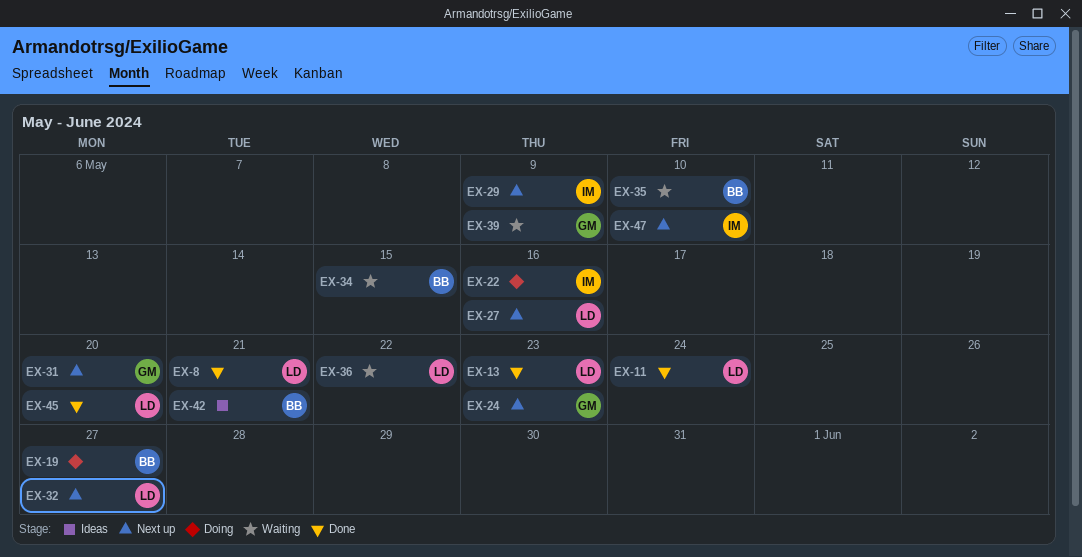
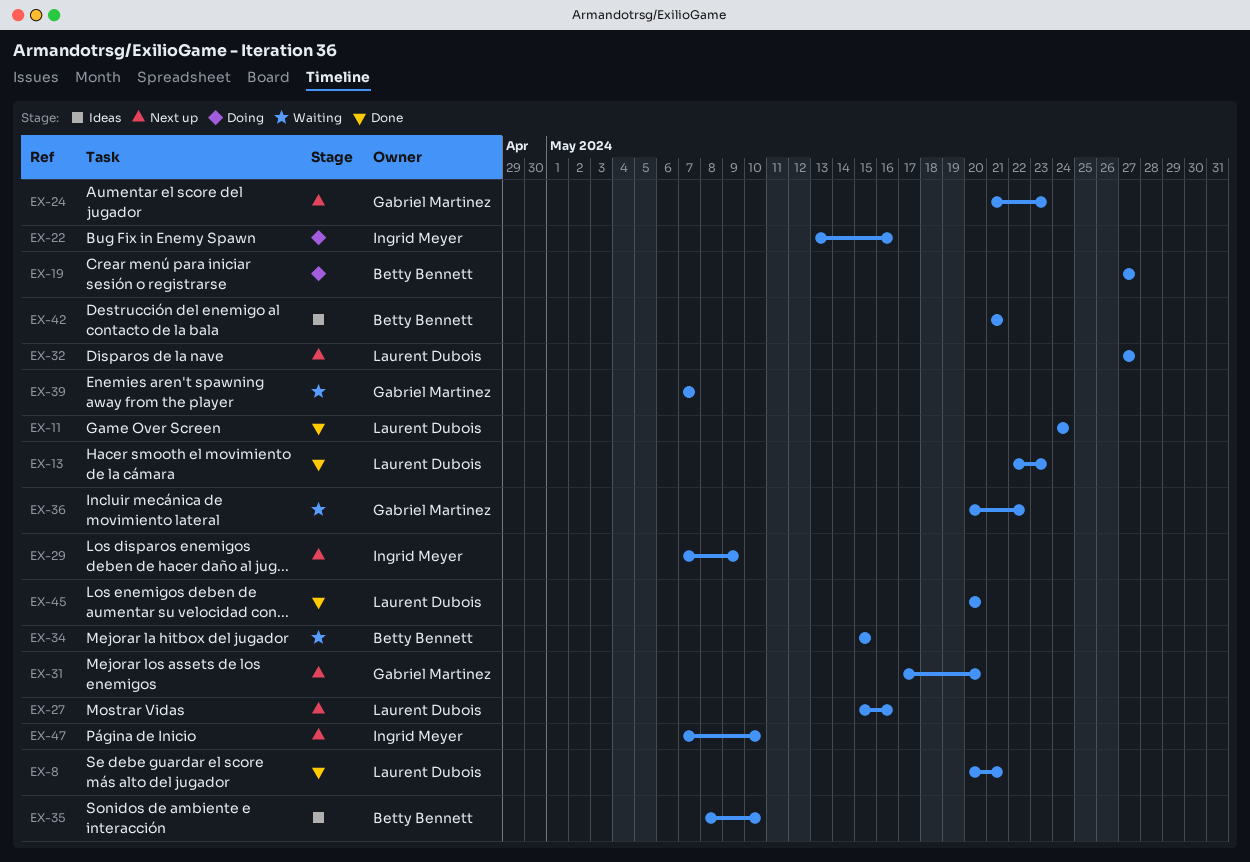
EX-35, status: Waiting -> Ideas
EX-36, owner: Laurent Dubois -> Gabriel Martinez
EX-39, due: May 9 -> May 7

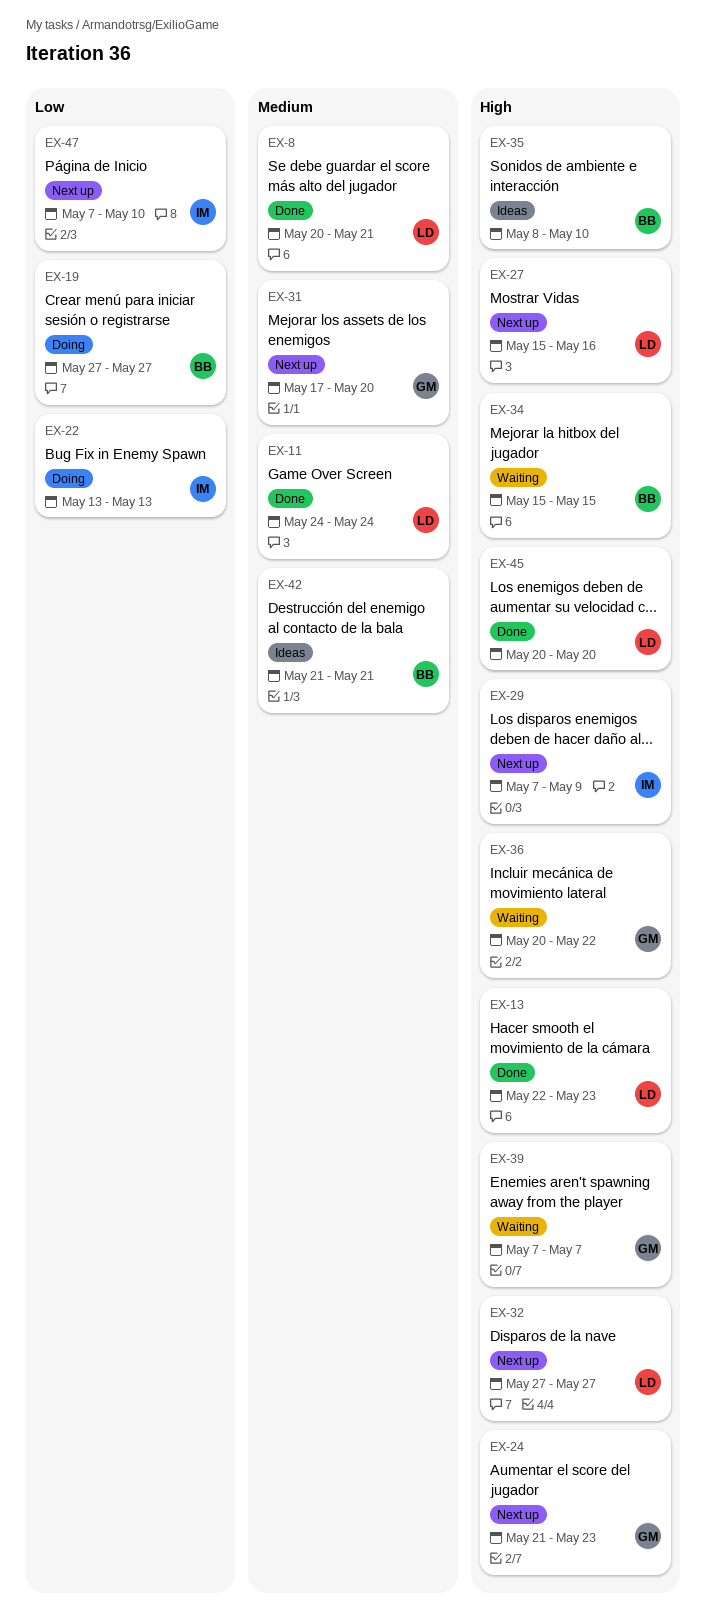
EX-22, due: May 16 -> May 13

